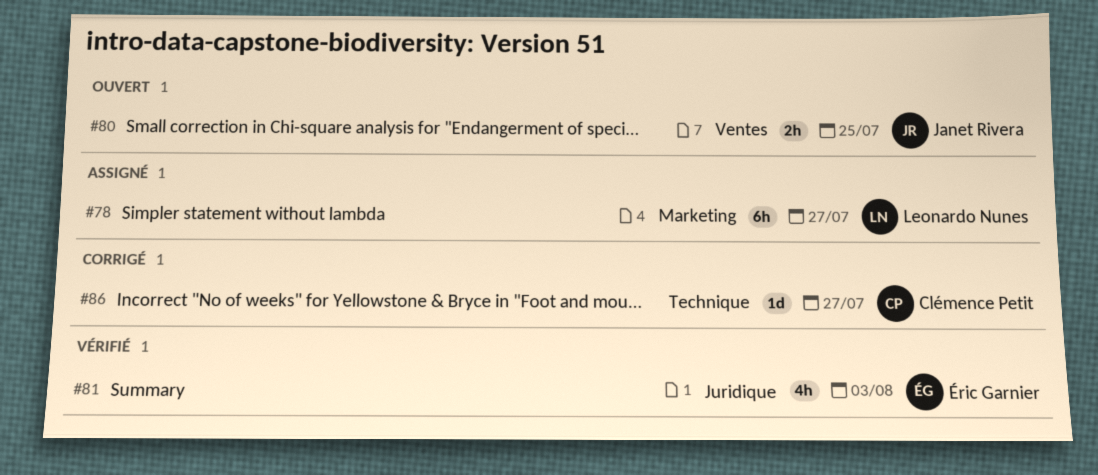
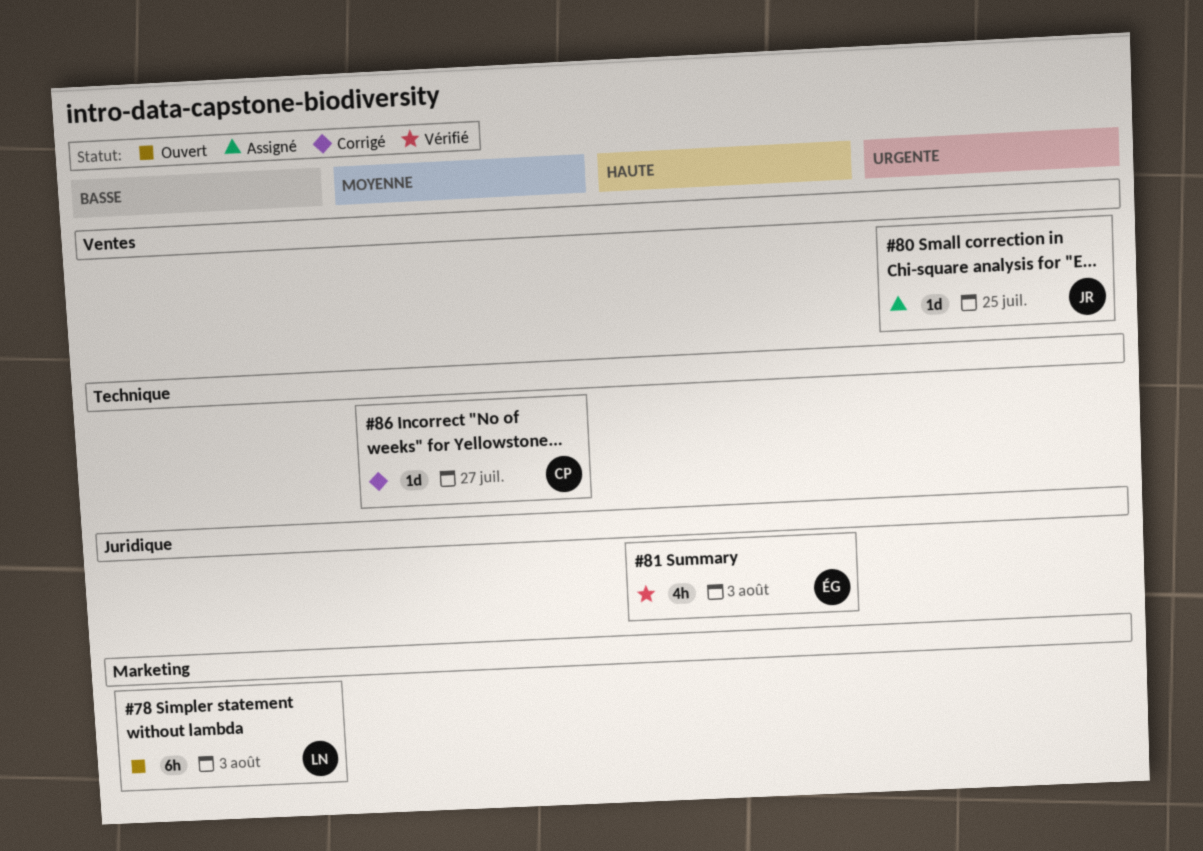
#78, status: Assigné -> Ouvert
#78, due: Jul 27 -> Aug 3
#80, status: Ouvert -> Assigné
#80, estimate: 2h -> 1d

